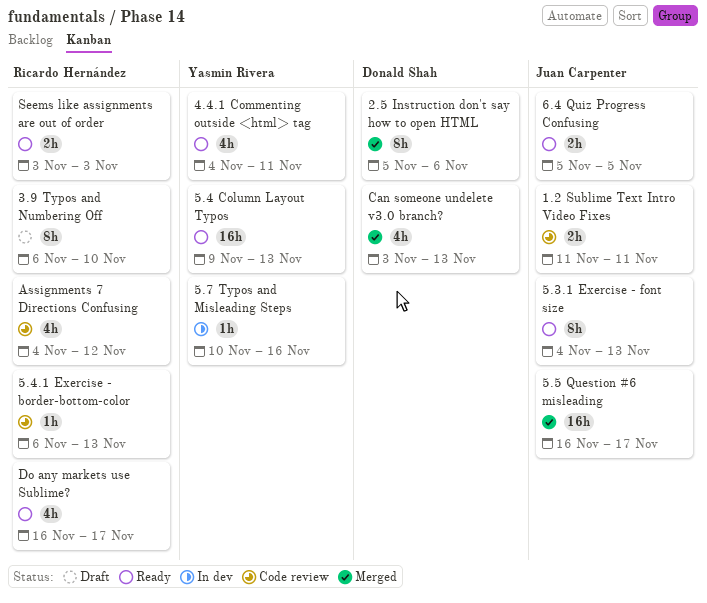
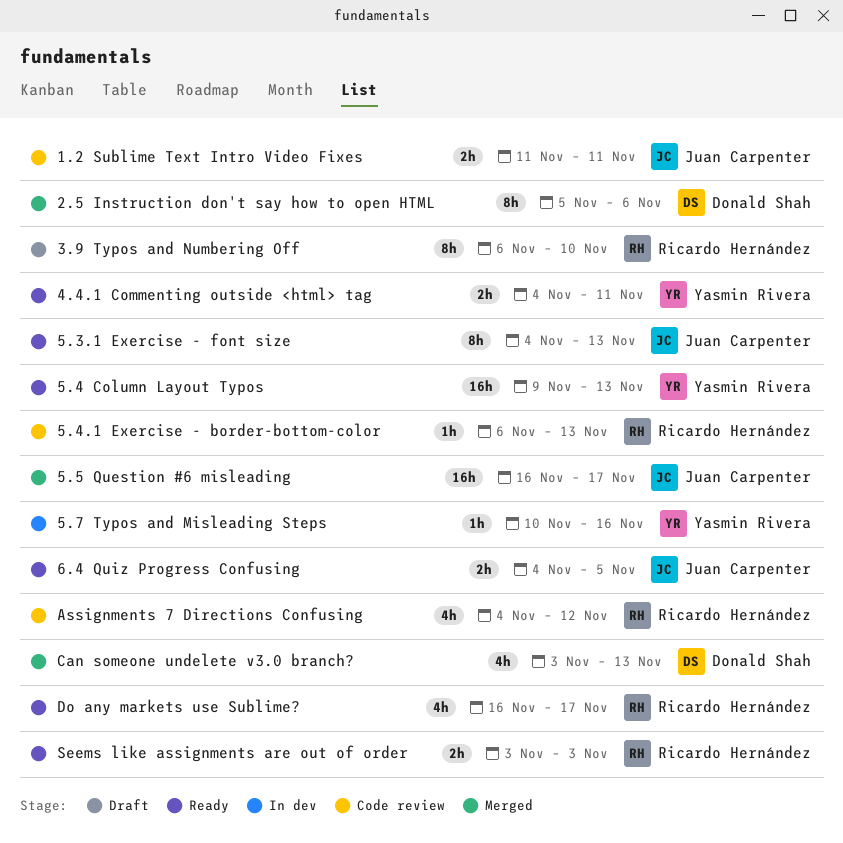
4.4.1 Commenting outside <html> tag, estimate: 4h -> 2h
6.4 Quiz Progress Confusing, start: Nov 5 -> Nov 4

